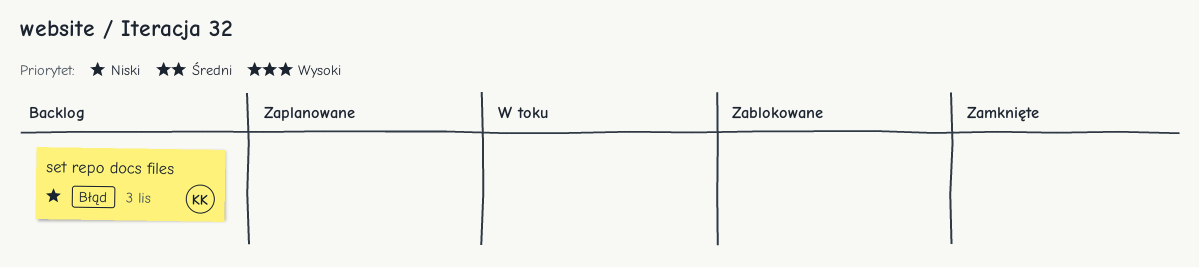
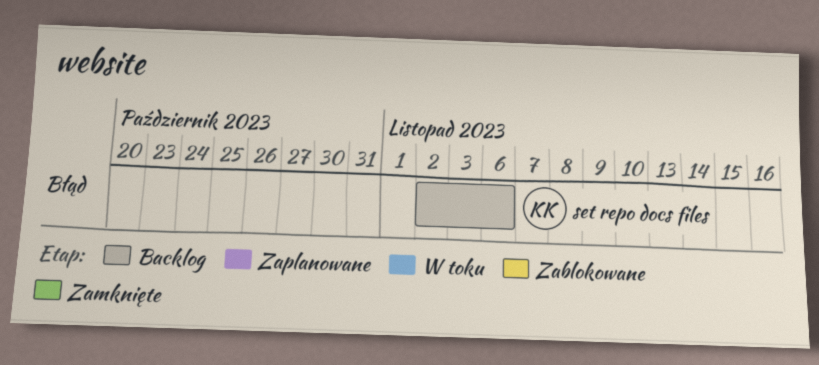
set repo docs files, due: Nov 3 -> Nov 6

